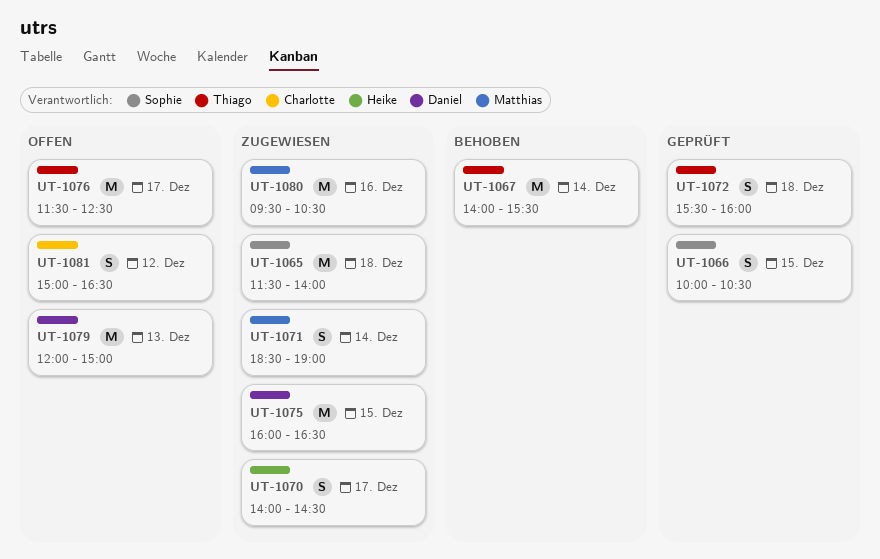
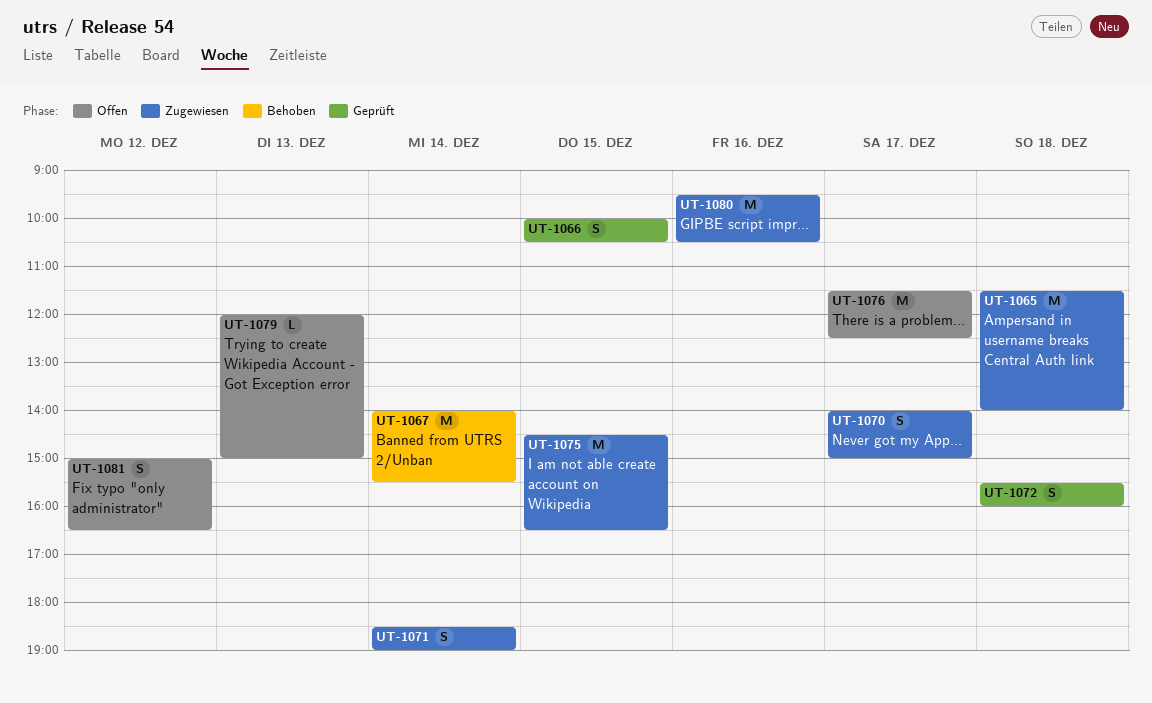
UT-1070, ends: 14:30 -> 15:00
UT-1075, begins: 16:00 -> 14:30
UT-1079, estimate: M -> L

